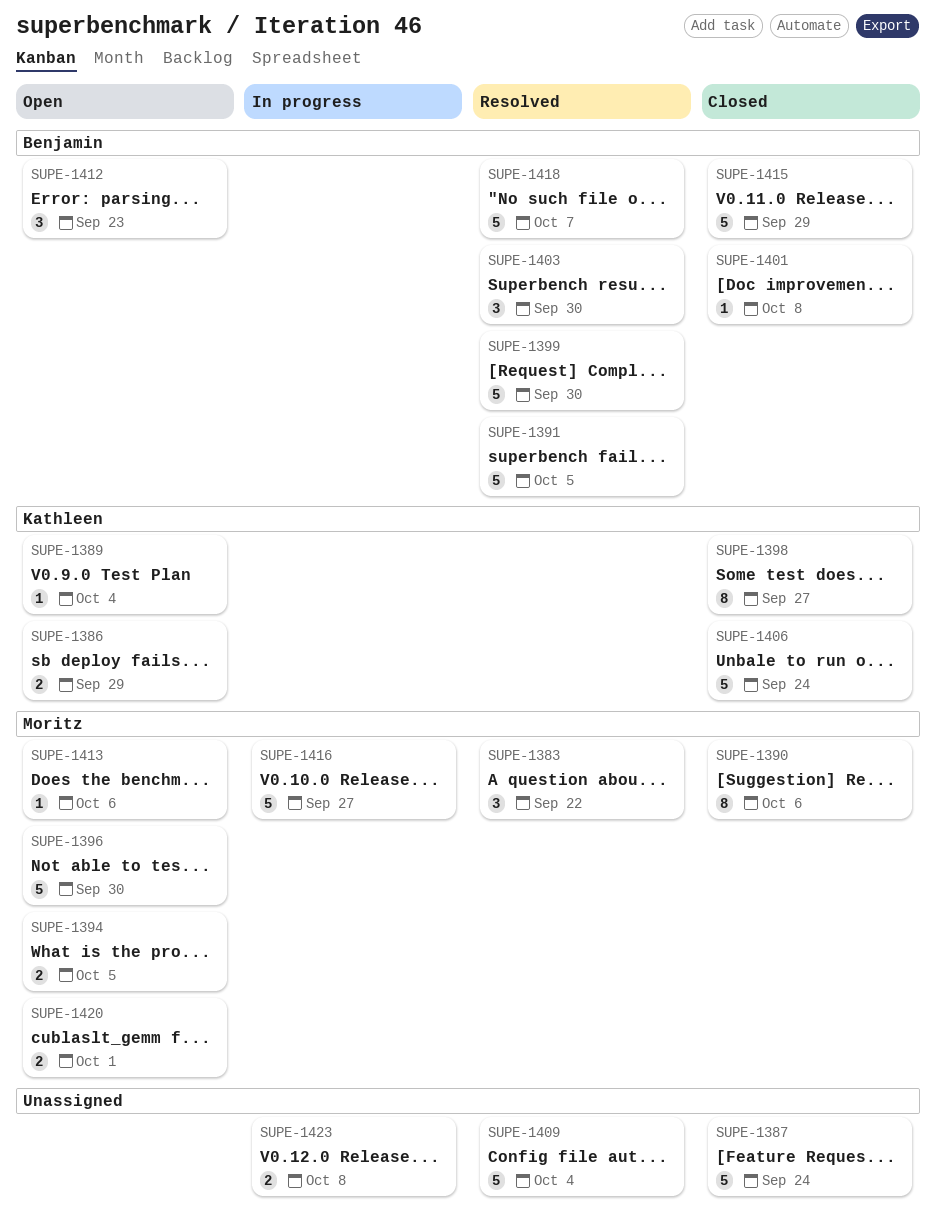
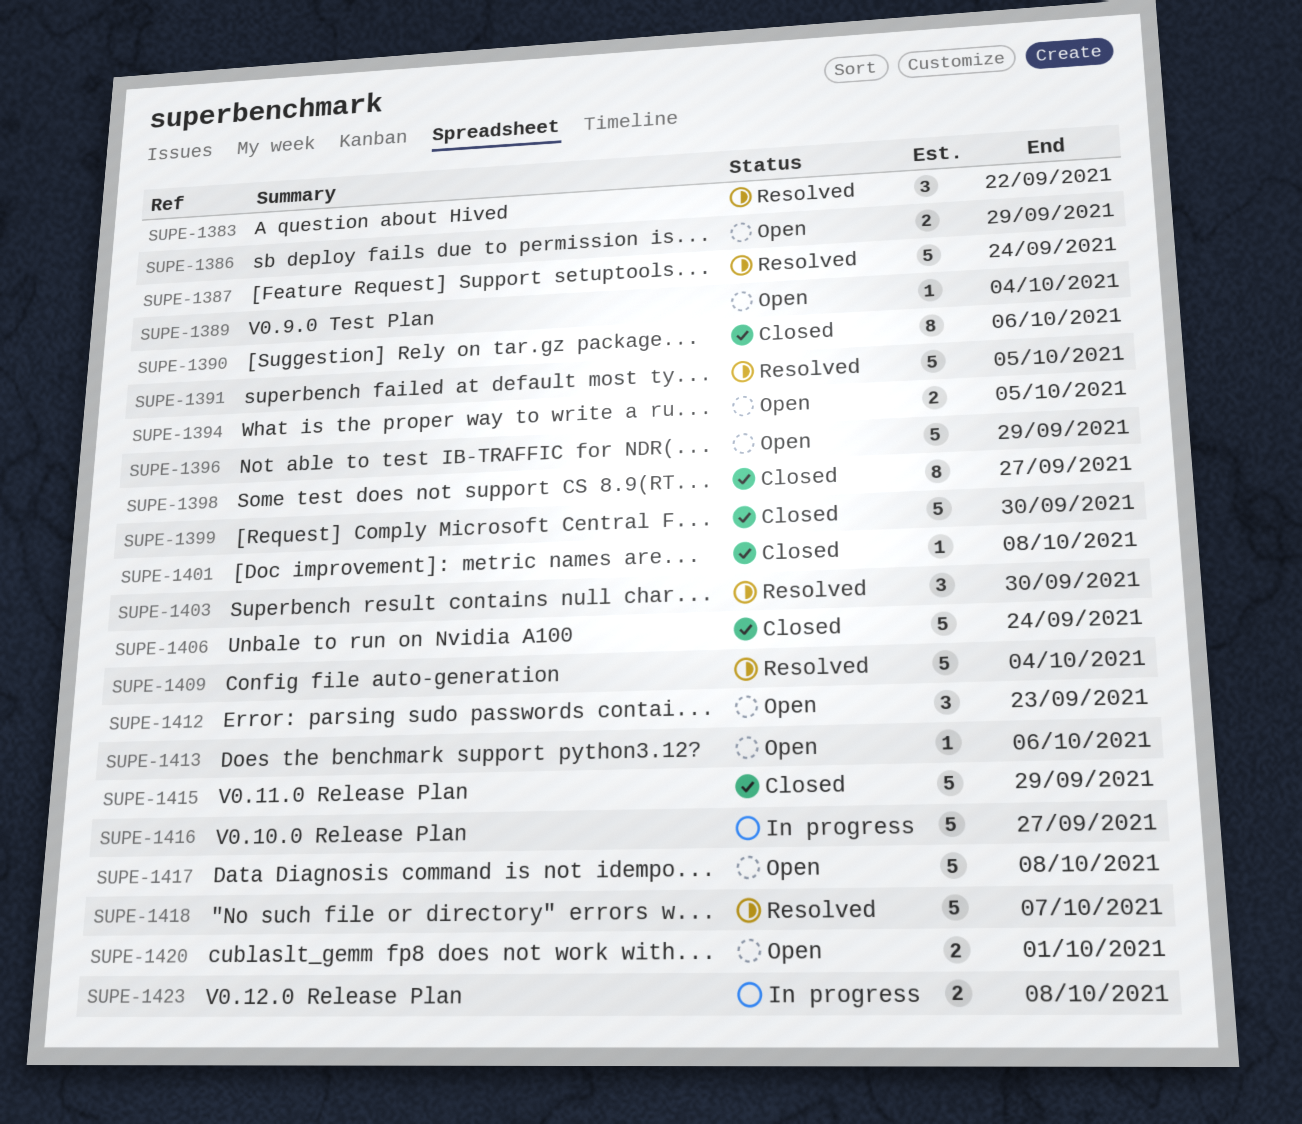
SUPE-1387, status: Closed -> Resolved
SUPE-1396, due: Sep 30 -> Sep 29
SUPE-1399, status: Resolved -> Closed
SUPE-1417: none -> present

